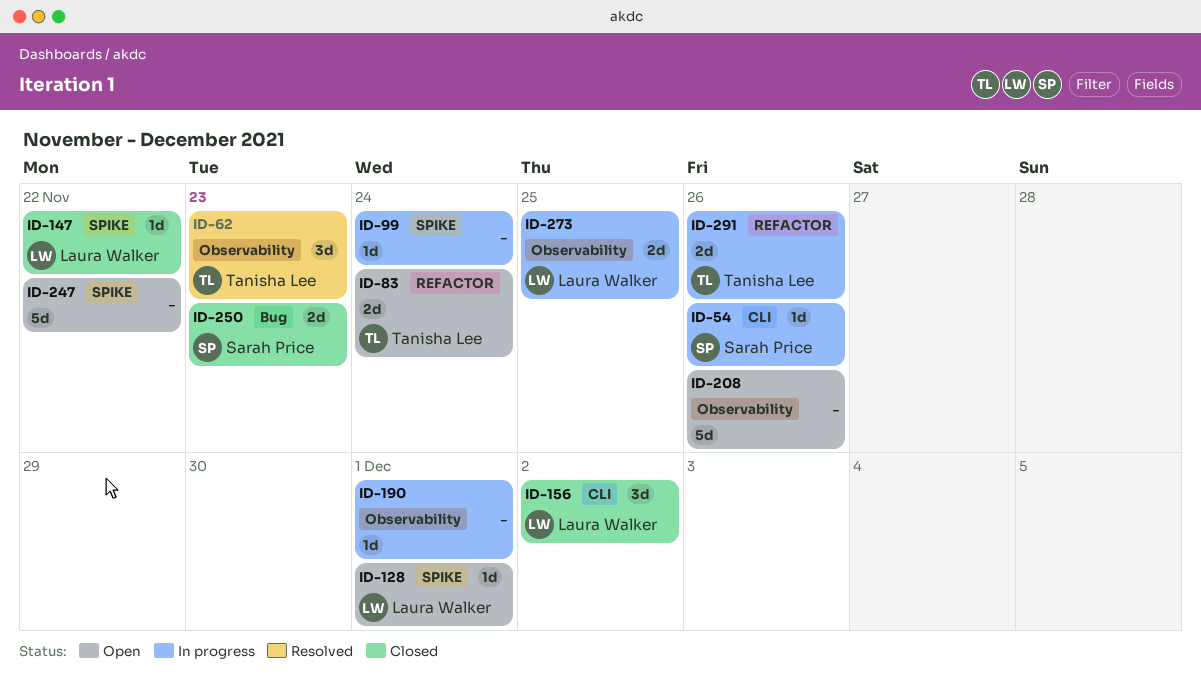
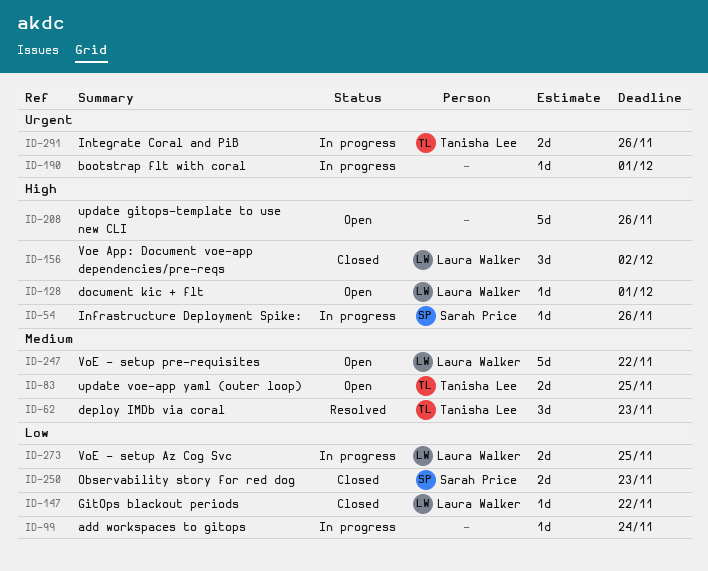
ID-83, due: Nov 24 -> Nov 25
ID-247, owner: none -> Laura Walker

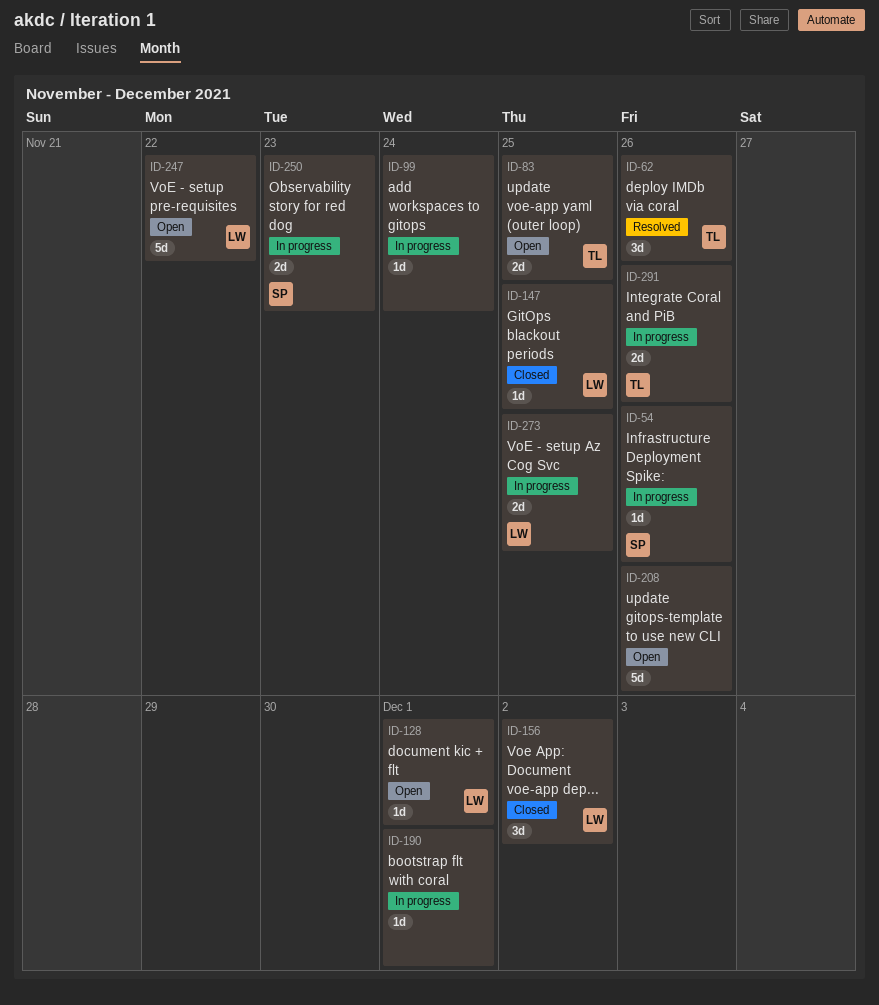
ID-62, due: Nov 23 -> Nov 26
ID-147, due: Nov 22 -> Nov 25
ID-250, status: Closed -> In progress

